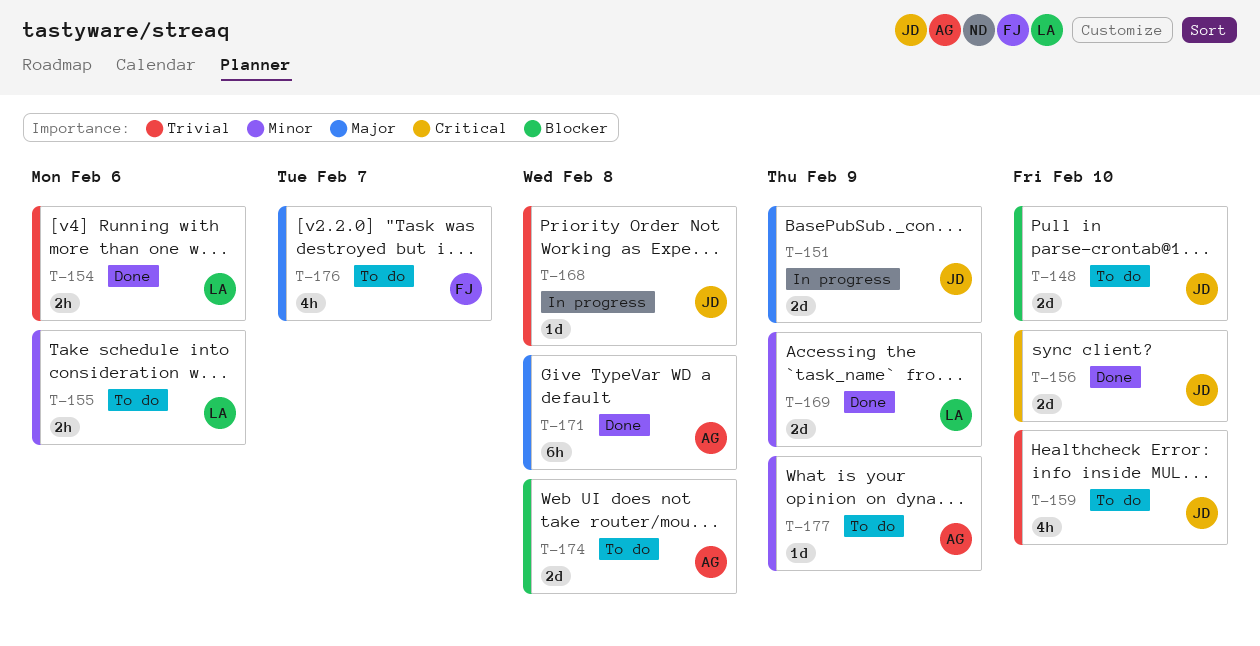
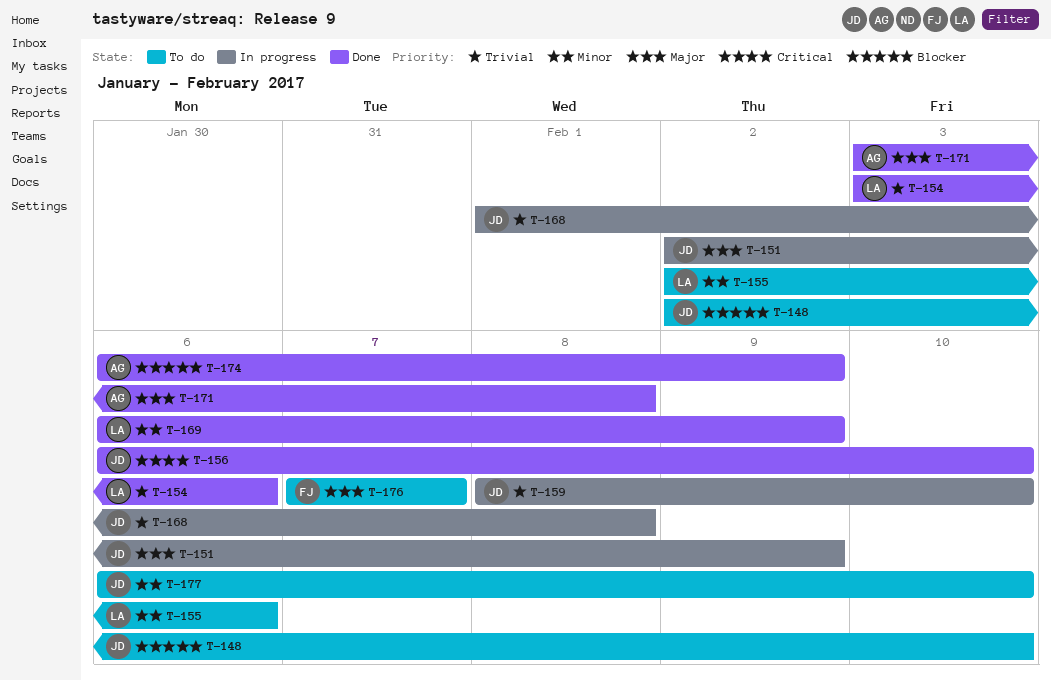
T-159, status: To do -> In progress
T-174, status: To do -> Done
T-174, due: Feb 8 -> Feb 9
T-177, owner: AG -> JD
T-177, due: Feb 9 -> Feb 10

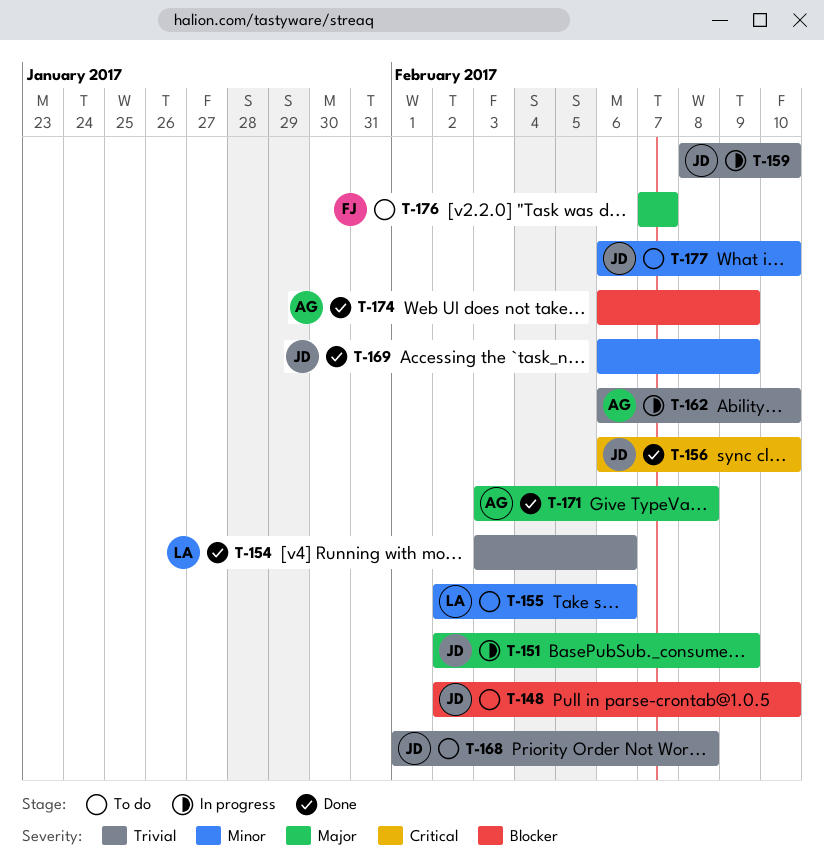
T-162: none -> present
T-168, status: In progress -> To do
T-169, owner: LA -> JD

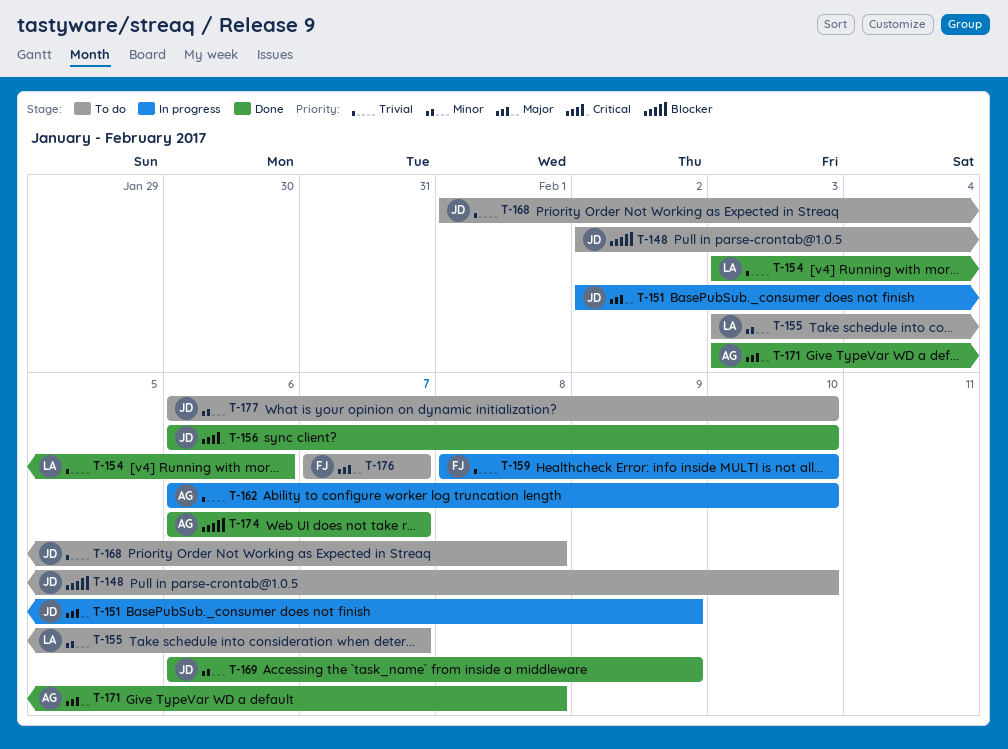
T-155, start: Feb 2 -> Feb 3
T-155, due: Feb 6 -> Feb 7
T-159, owner: JD -> FJ
T-174, due: Feb 9 -> Feb 7

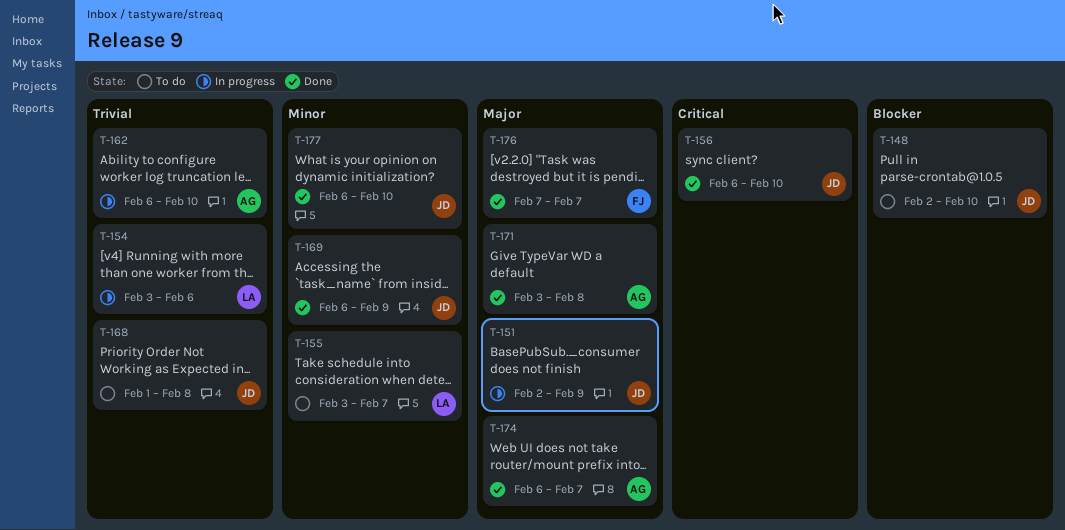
T-154, status: Done -> In progress
T-159: present -> none
T-174, priority: Blocker -> Major
T-176, status: To do -> Done
T-177, status: To do -> Done

